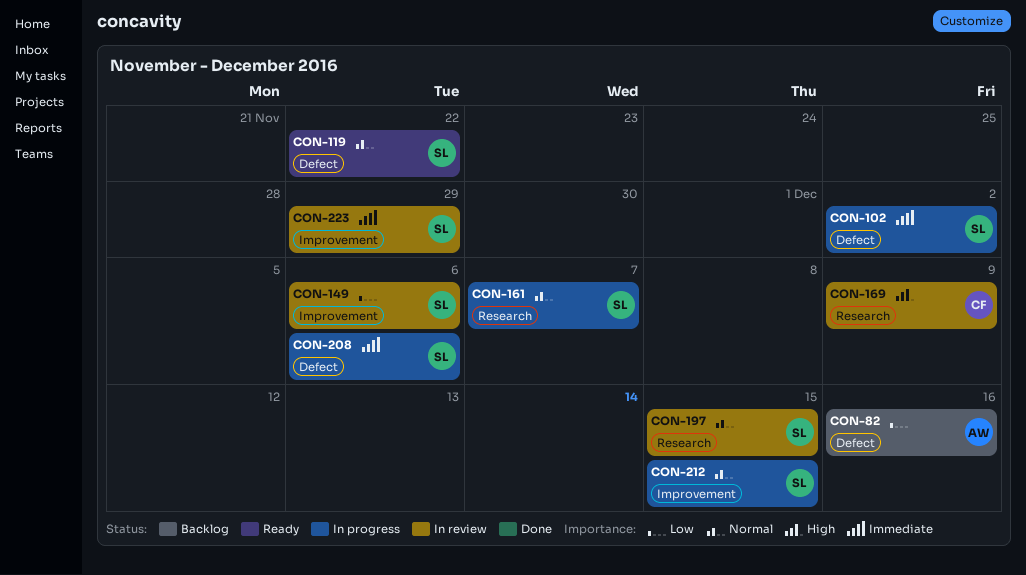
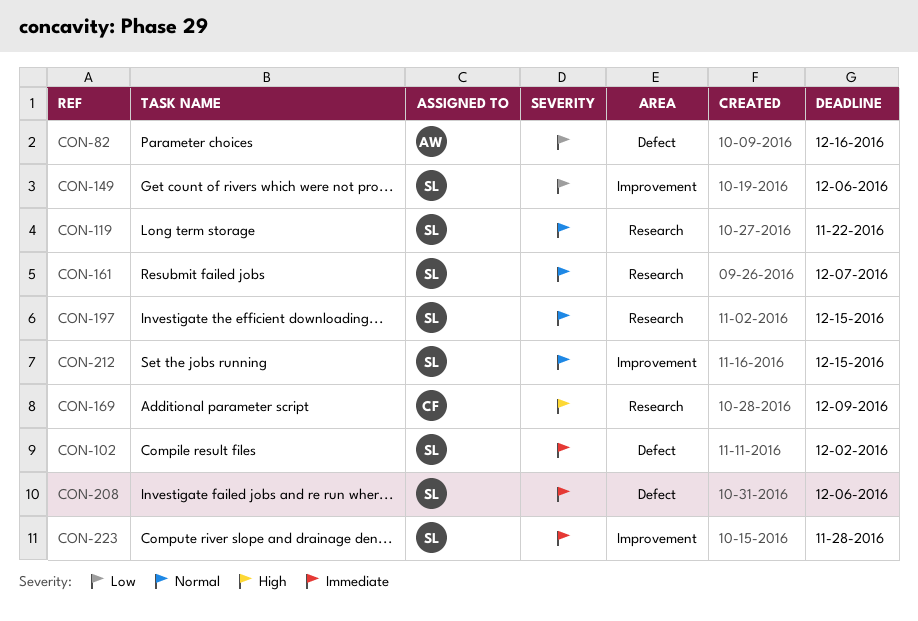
CON-119, label: Defect -> Research
CON-223, due: Nov 29 -> Nov 28

